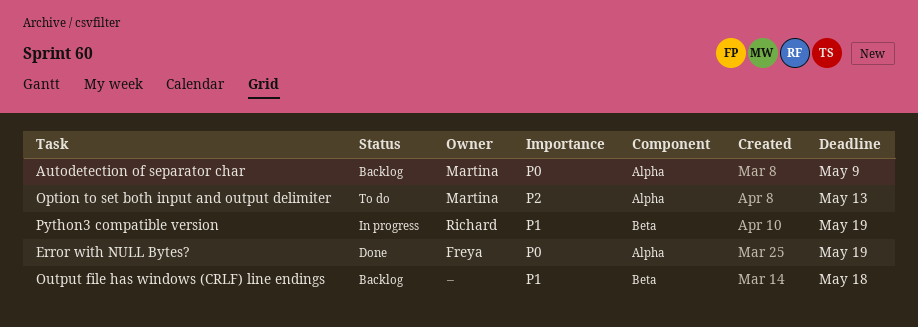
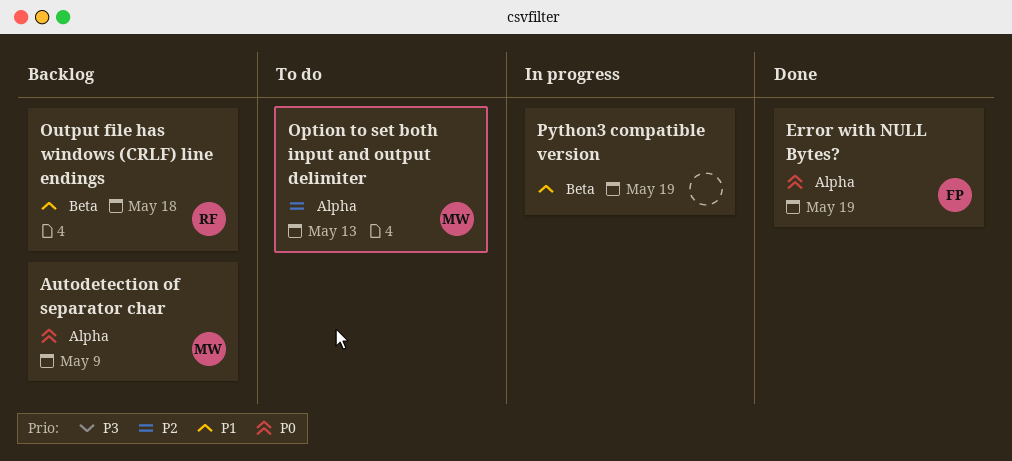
Output file has windows (CRLF) line endings, owner: none -> Richard
Python3 compatible version, owner: Richard -> none

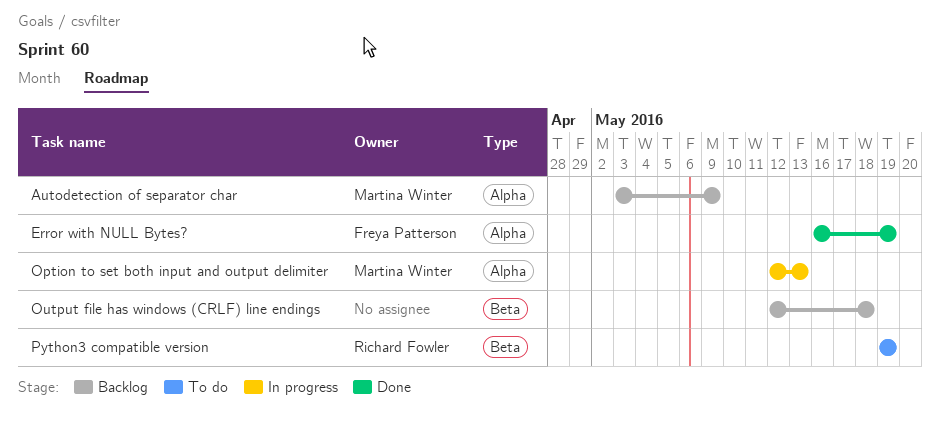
Option to set both input and output delimiter, status: To do -> In progress
Output file has windows (CRLF) line endings, owner: Richard Fowler -> none
Python3 compatible version, status: In progress -> To do
Python3 compatible version, owner: none -> Richard Fowler

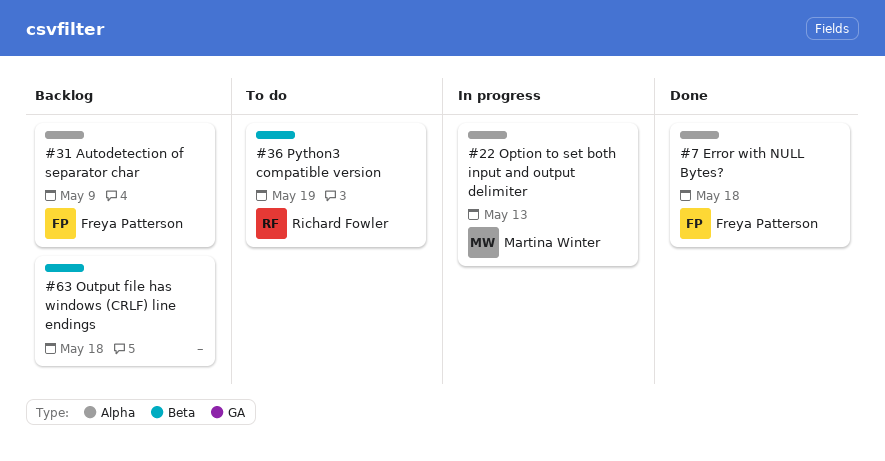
Autodetection of separator char, owner: Martina Winter -> Freya Patterson
Error with NULL Bytes?, due: May 19 -> May 18

